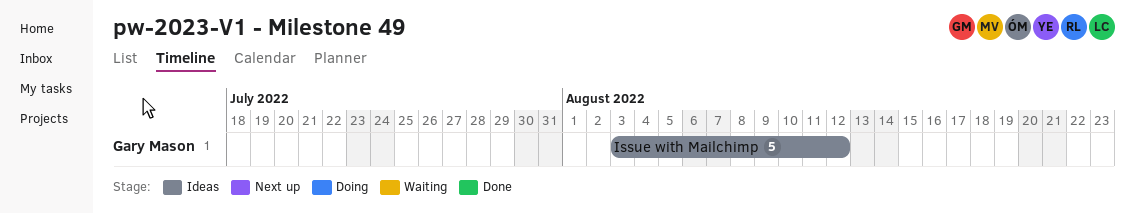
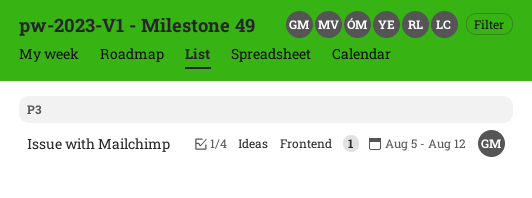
Issue with Mailchimp, estimate: 5 -> 1
Issue with Mailchimp, start: Aug 3 -> Aug 5

